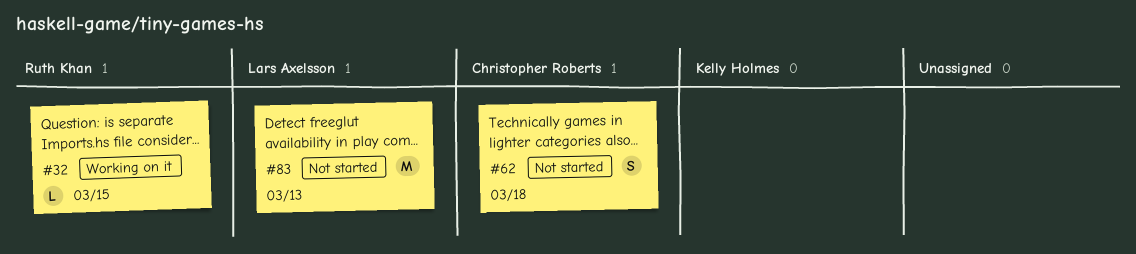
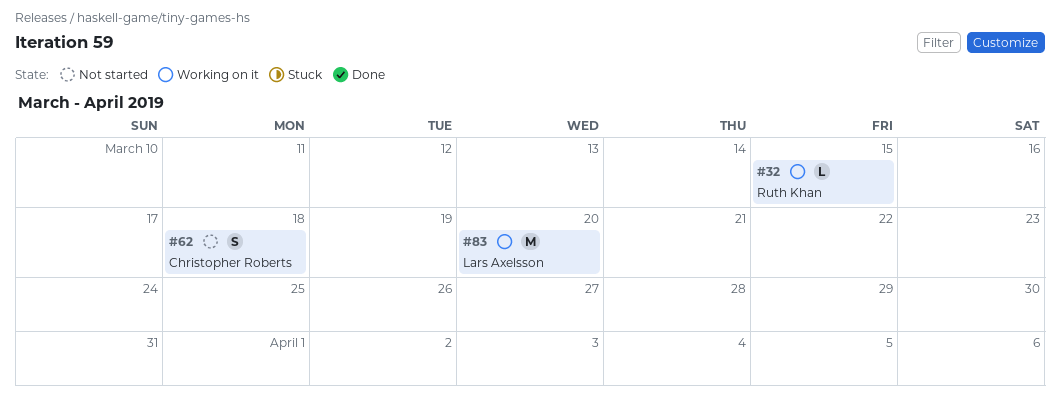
#83, status: Not started -> Working on it
#83, due: Mar 13 -> Mar 20

